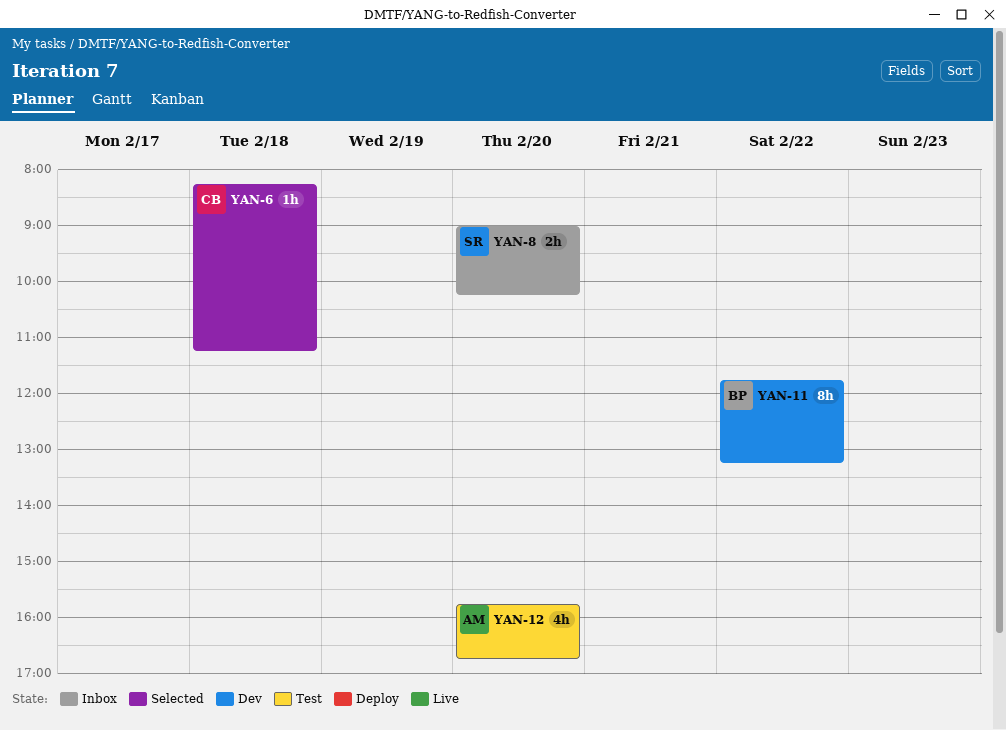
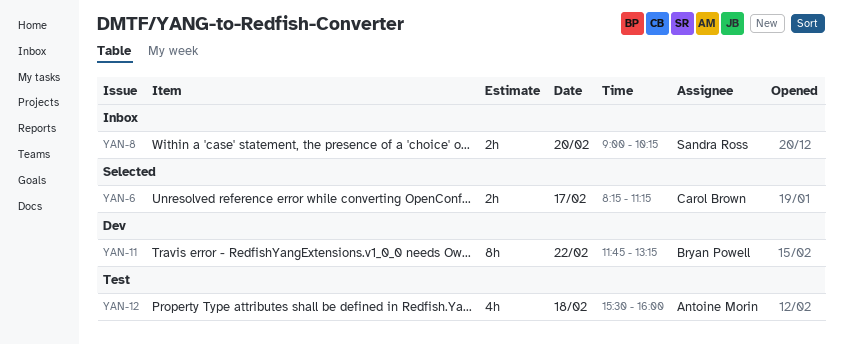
YAN-6, estimate: 1h -> 2h
YAN-6, day: Feb 18 -> Feb 17
YAN-12, day: Feb 20 -> Feb 18
YAN-12, begins: 15:45 -> 15:30
YAN-12, ends: 16:45 -> 16:00

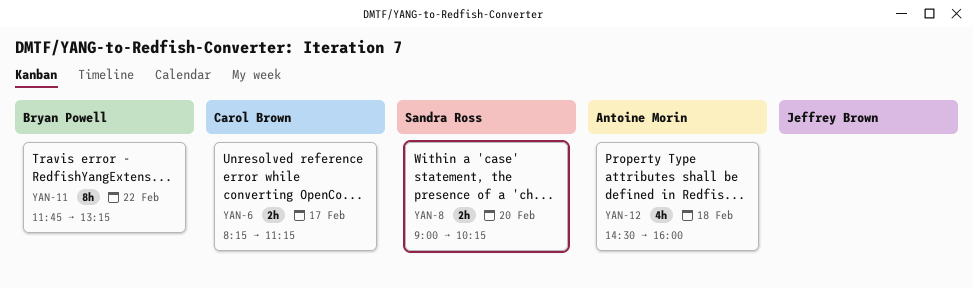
YAN-12, begins: 15:30 -> 14:30

